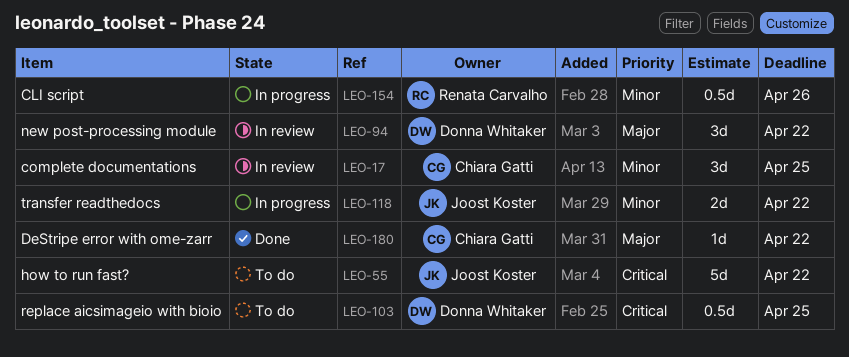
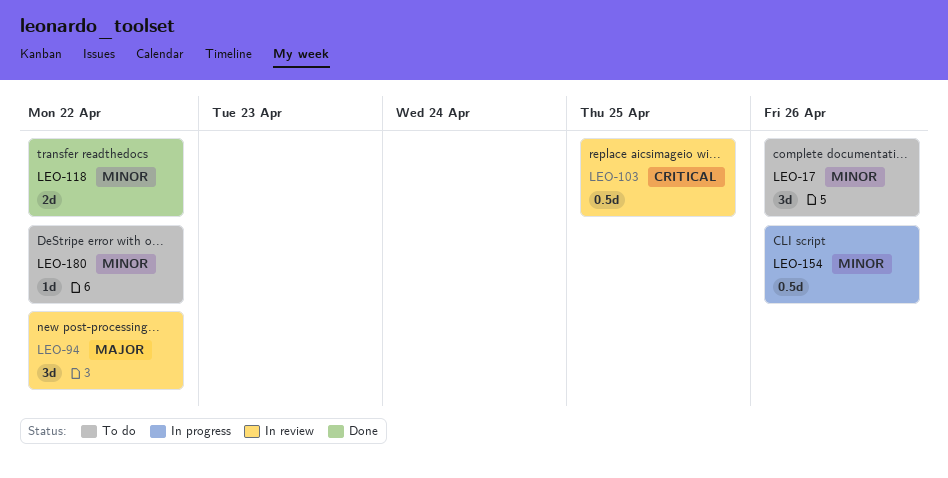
LEO-17, status: In review -> To do
LEO-17, due: Apr 25 -> Apr 26
LEO-55: present -> none
LEO-103, status: To do -> In review
LEO-118, status: In progress -> Done
LEO-180, status: Done -> To do
LEO-180, priority: Major -> Minor

